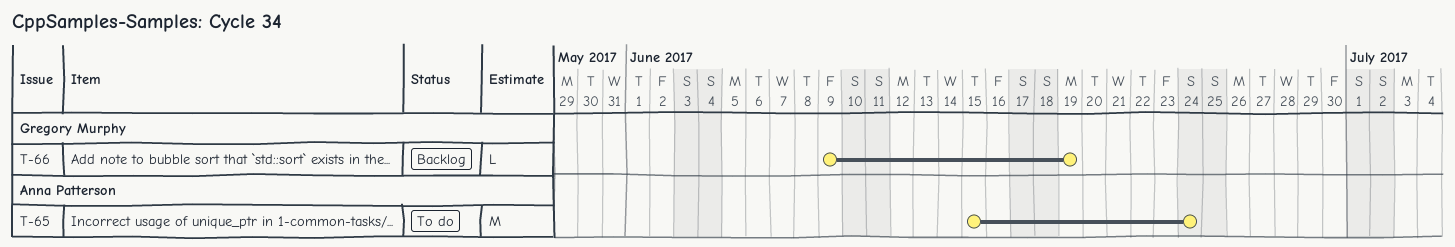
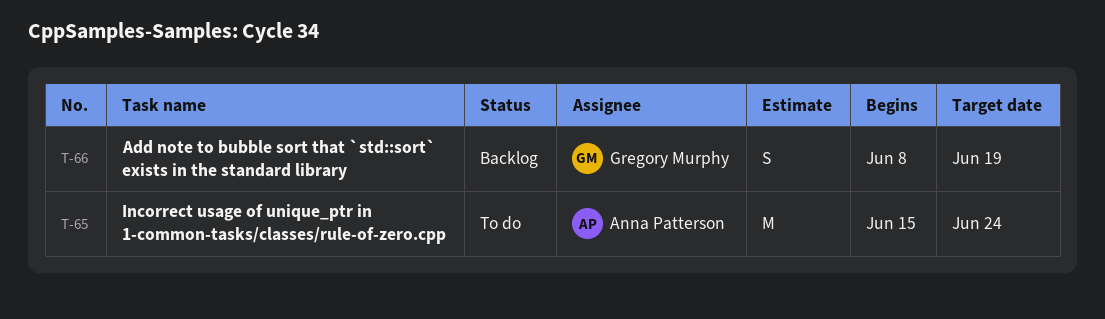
T-66, estimate: L -> S
T-66, start: Jun 9 -> Jun 8

